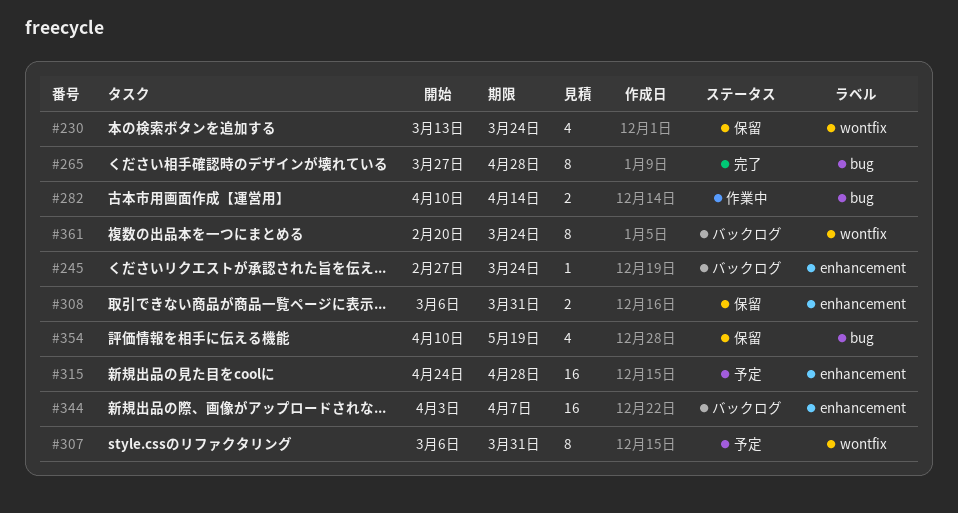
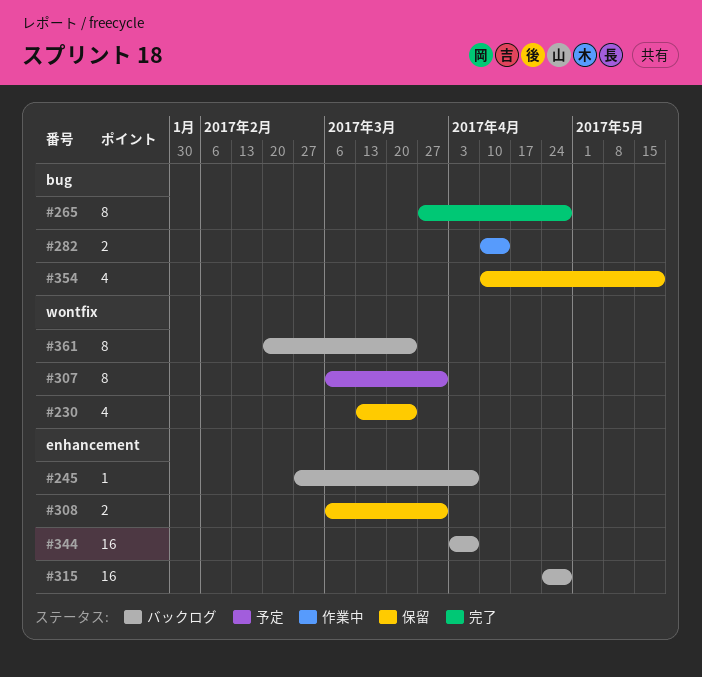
#245, due: Mar 24 -> Apr 7
#315, status: 予定 -> バックログ

